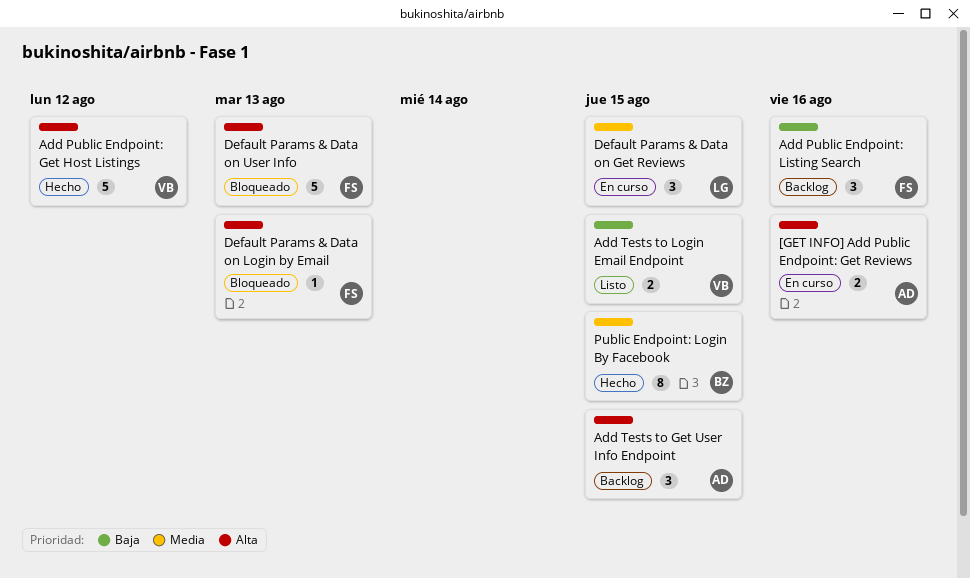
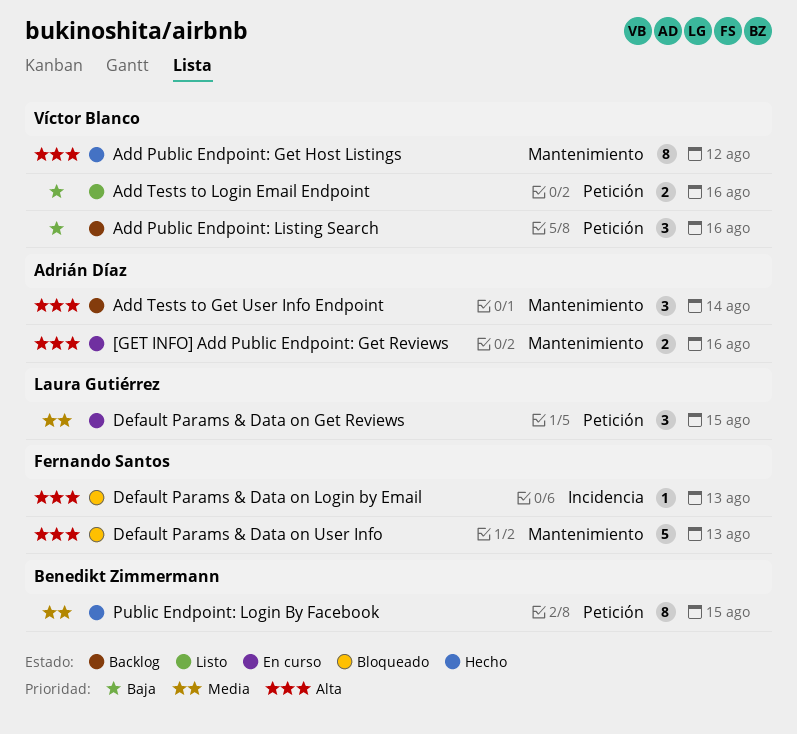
Add Public Endpoint: Get Host Listings, estimate: 5 -> 8
Add Public Endpoint: Listing Search, owner: Fernando Santos -> Víctor Blanco
Add Tests to Get User Info Endpoint, due: Aug 15 -> Aug 14
Add Tests to Login Email Endpoint, due: Aug 15 -> Aug 16

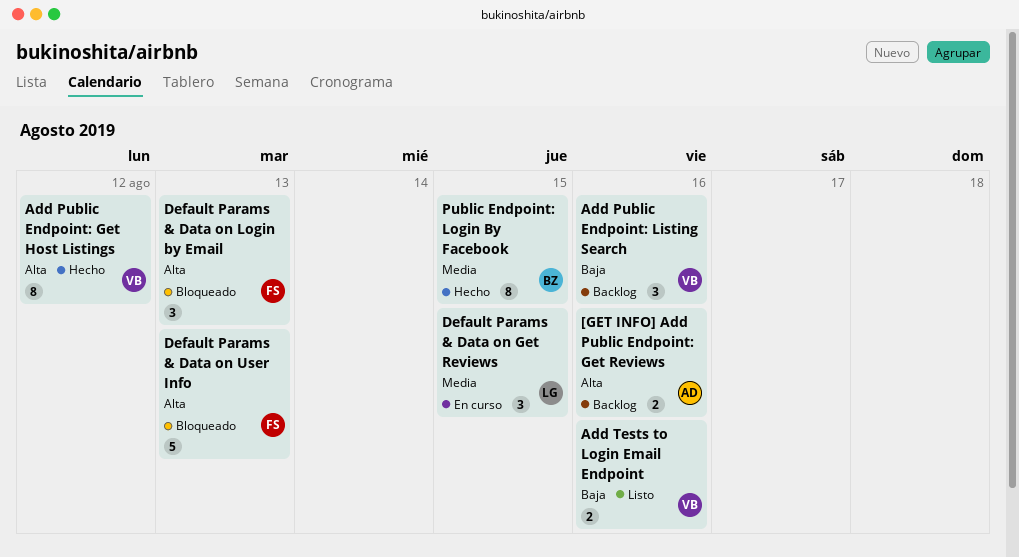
[GET INFO] Add Public Endpoint: Get Reviews, status: En curso -> Backlog
Add Tests to Get User Info Endpoint: present -> none
Default Params & Data on Login by Email, estimate: 1 -> 3

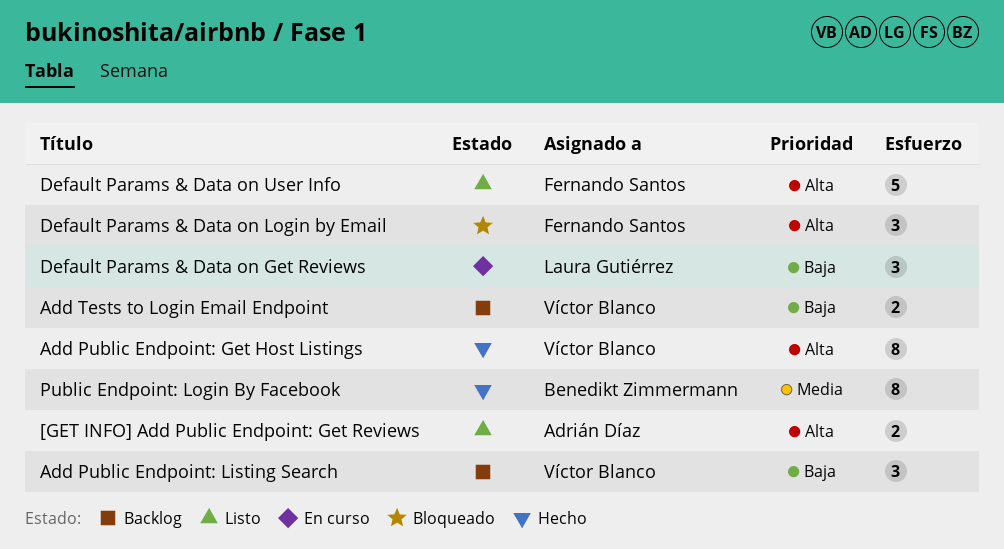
[GET INFO] Add Public Endpoint: Get Reviews, status: Backlog -> Listo
Add Tests to Login Email Endpoint, status: Listo -> Backlog
Default Params & Data on Get Reviews, priority: Media -> Baja
Default Params & Data on User Info, status: Bloqueado -> Listo

